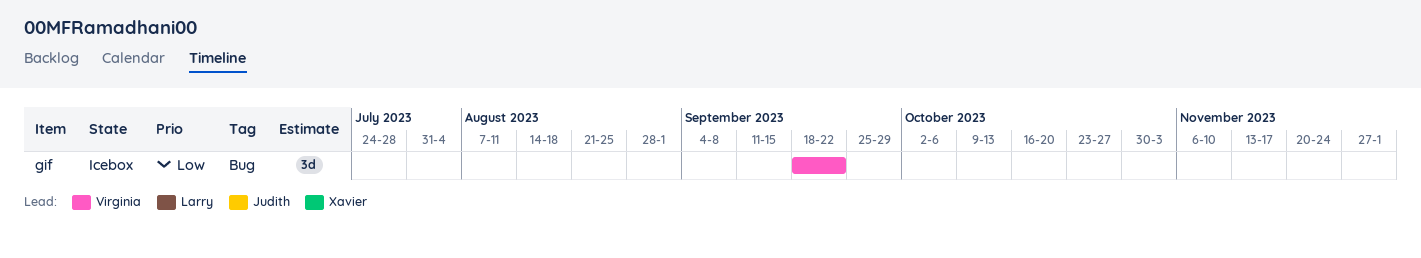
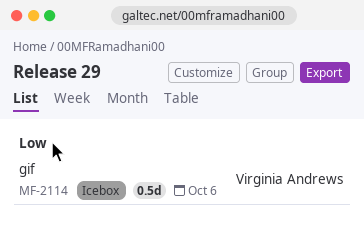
gif, estimate: 3d -> 0.5d
gif, due: Sep 22 -> Oct 6

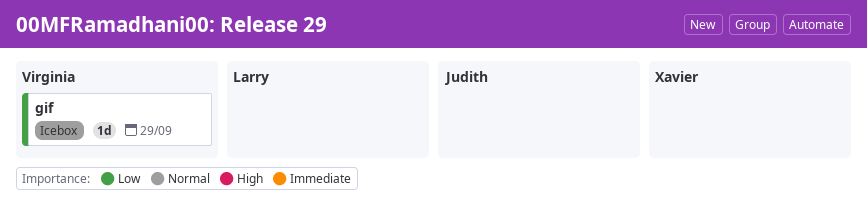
gif, estimate: 0.5d -> 1d
gif, due: Oct 6 -> Sep 29

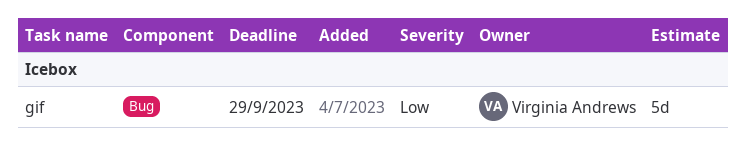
gif, estimate: 1d -> 5d

